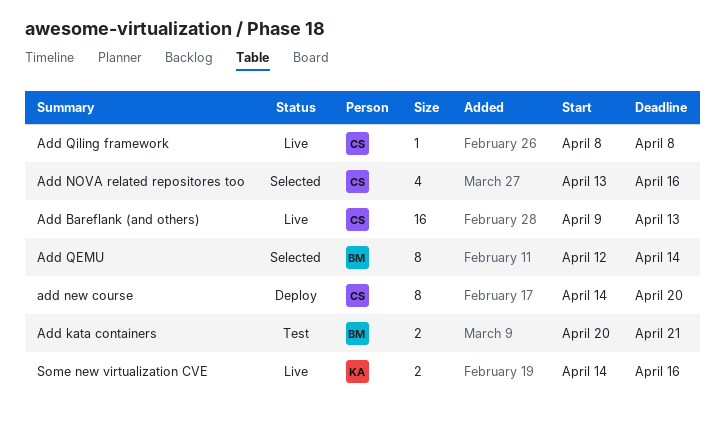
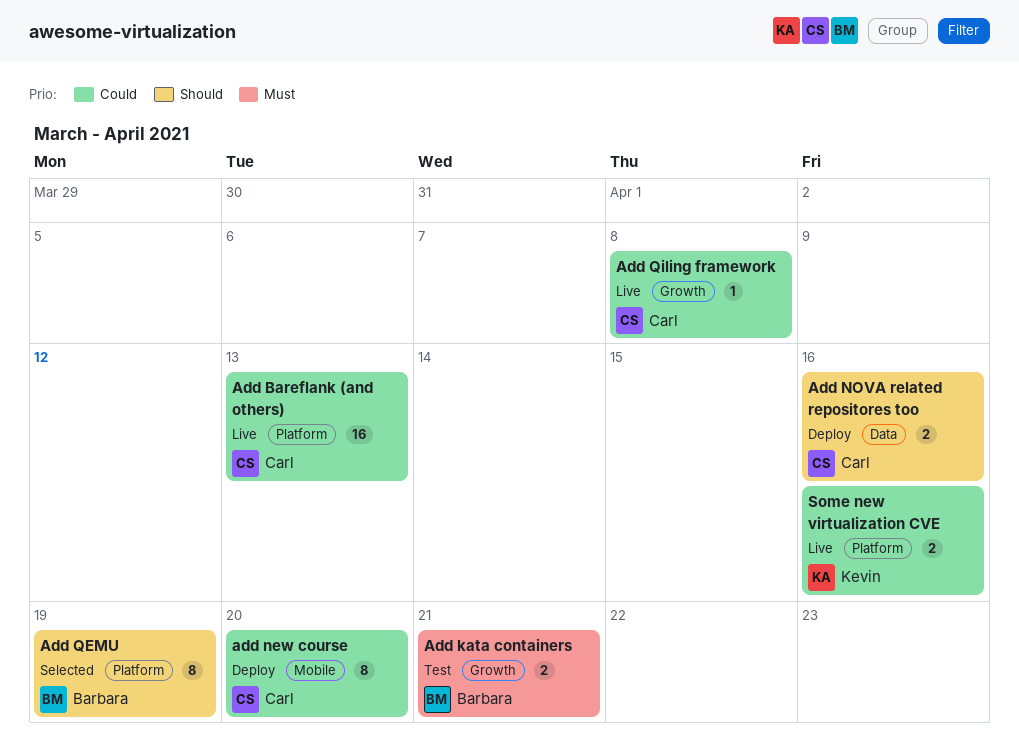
Add NOVA related repositores too, status: Selected -> Deploy
Add NOVA related repositores too, estimate: 4 -> 2
Add QEMU, due: Apr 14 -> Apr 19

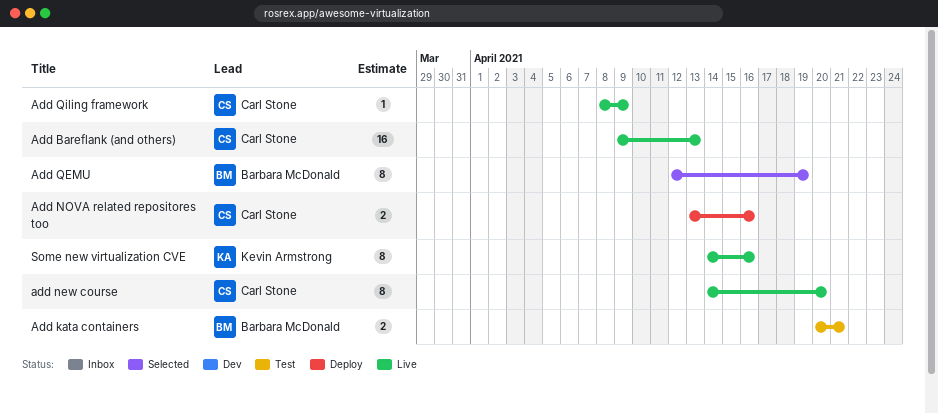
add new course, status: Deploy -> Live
Add Qiling framework, due: Apr 8 -> Apr 9
Some new virtualization CVE, estimate: 2 -> 8

